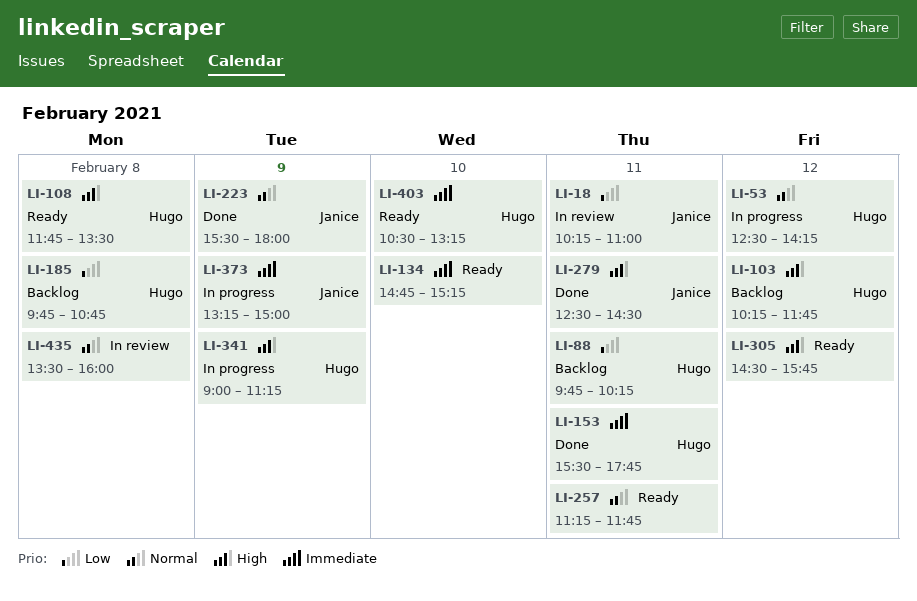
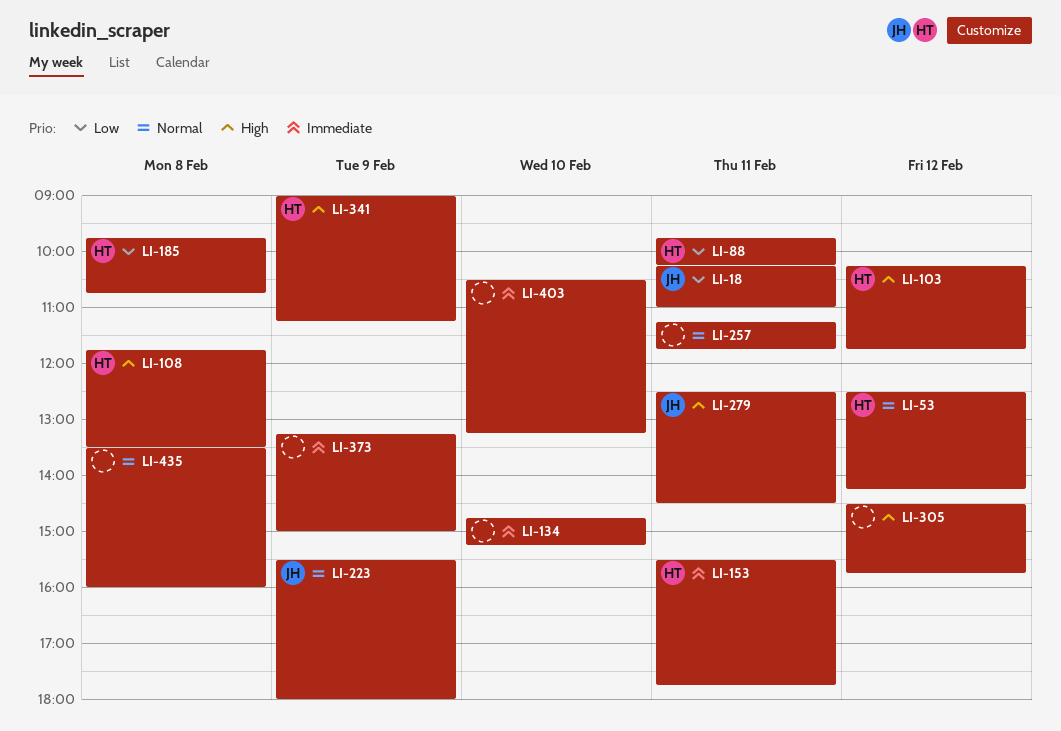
LI-373, owner: Janice -> none
LI-403, owner: Hugo -> none

